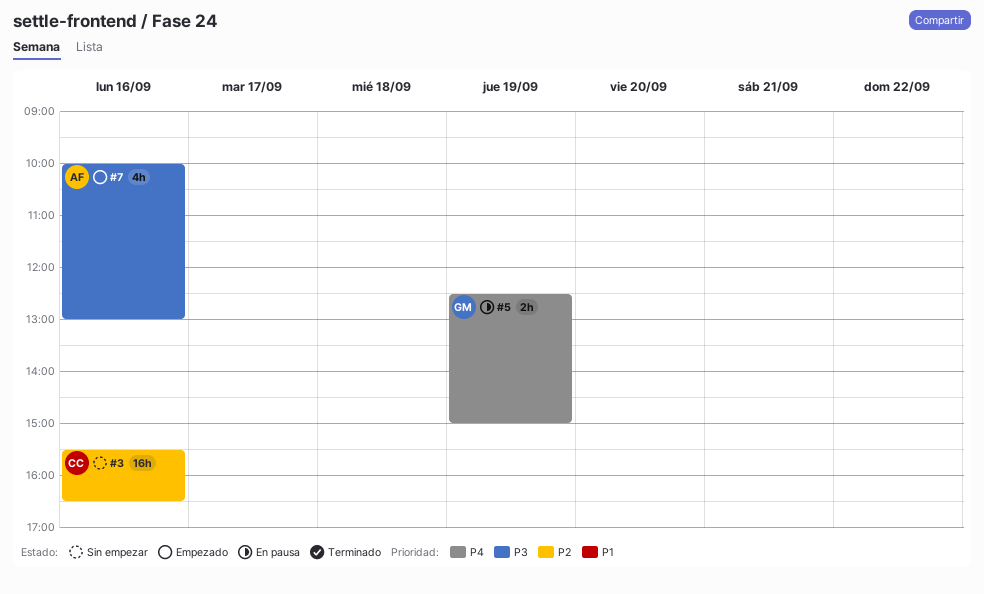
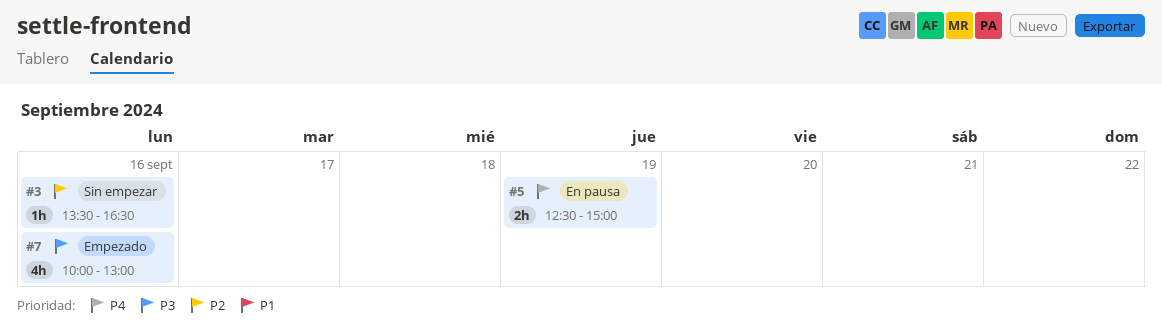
#3, estimate: 16h -> 1h
#3, begins: 15:30 -> 13:30

